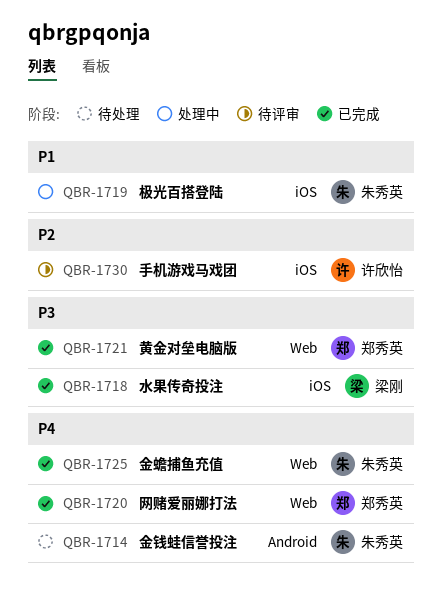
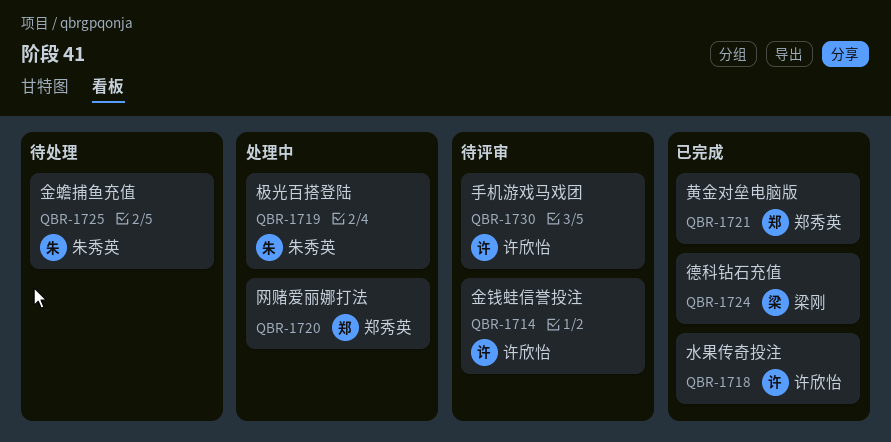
QBR-1714, status: 待处理 -> 待评审
QBR-1714, owner: 朱秀英 -> 许欣怡
QBR-1718, owner: 梁刚 -> 许欣怡
QBR-1720, status: 已完成 -> 处理中
QBR-1724: none -> present
QBR-1725, status: 已完成 -> 待处理

